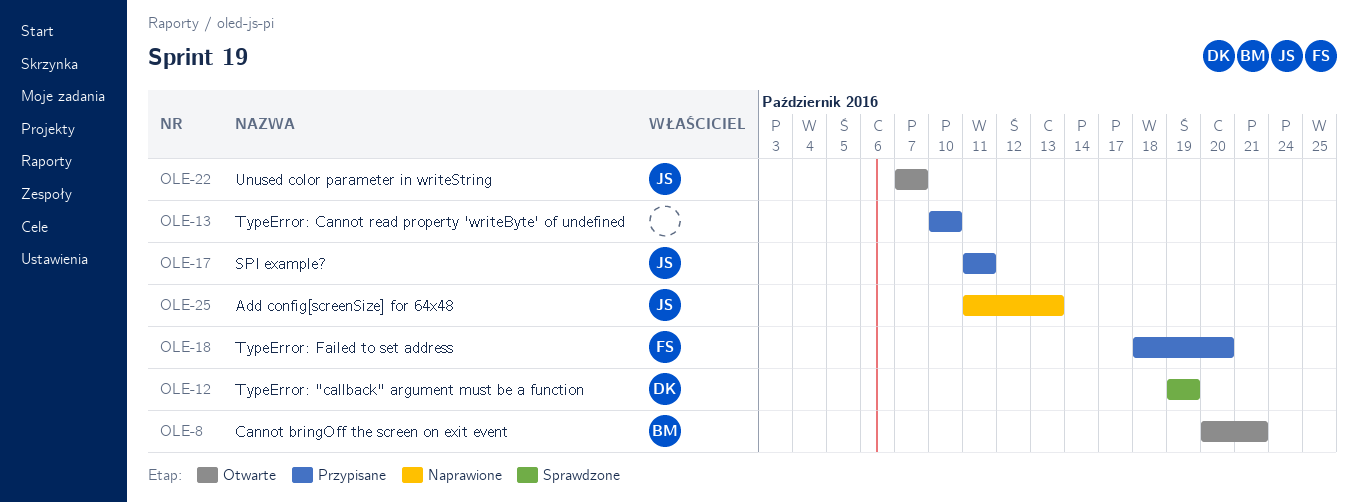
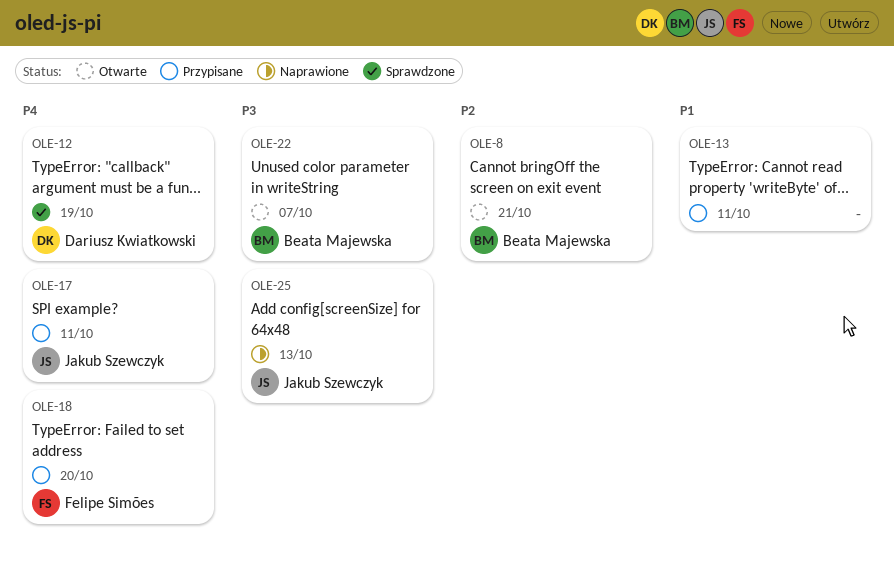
OLE-13, due: Oct 10 -> Oct 11
OLE-22, owner: Jakub Szewczyk -> Beata Majewska

